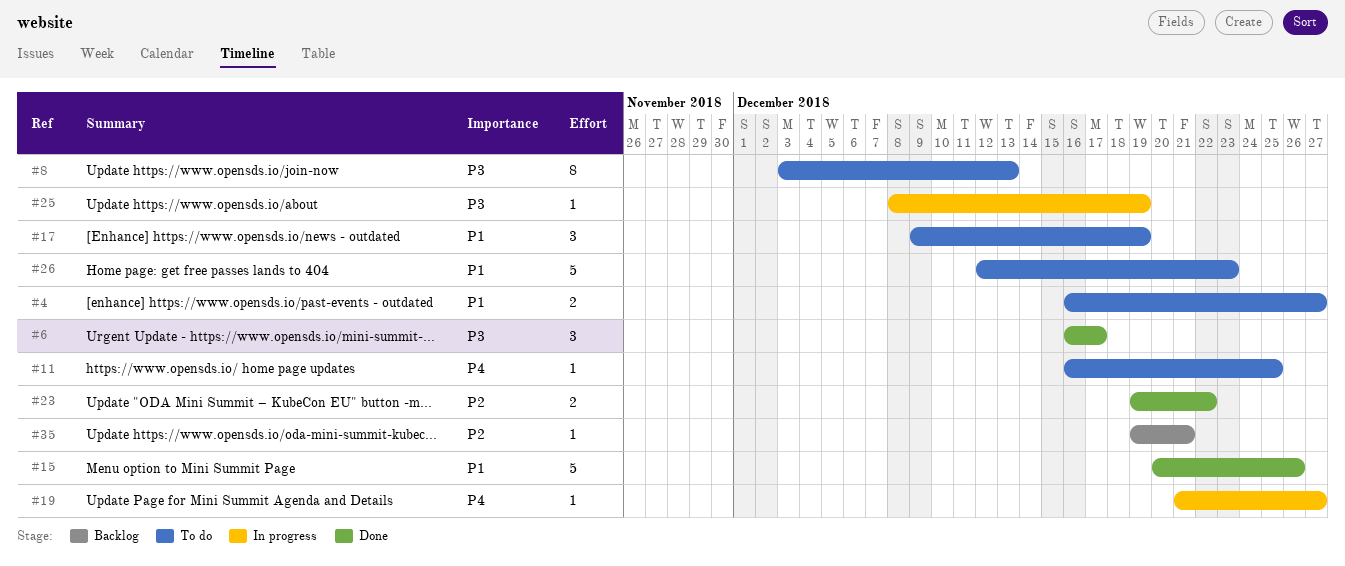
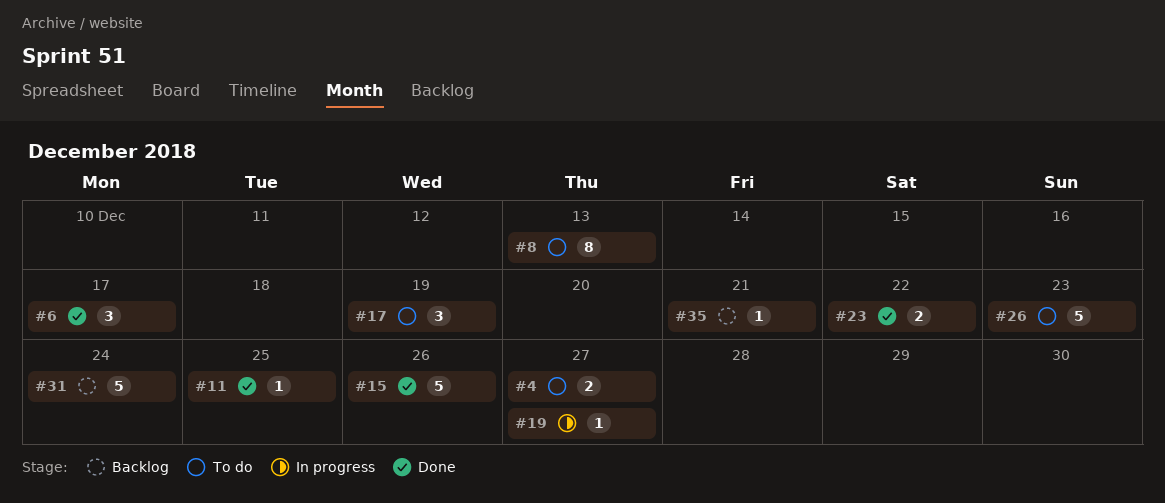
#11, status: To do -> Done
#25: present -> none
#31: none -> present

